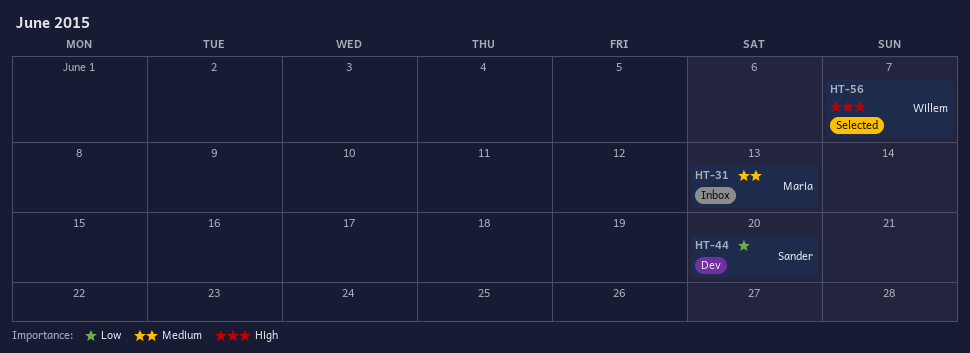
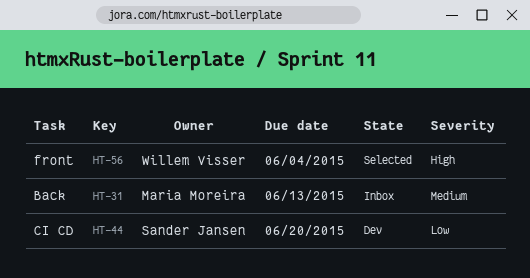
HT-56, due: Jun 7 -> Jun 4

